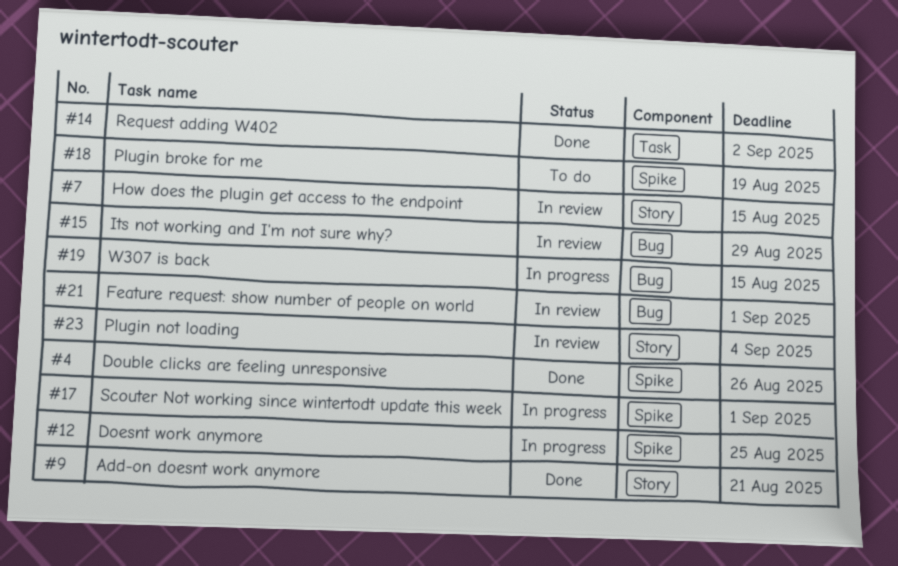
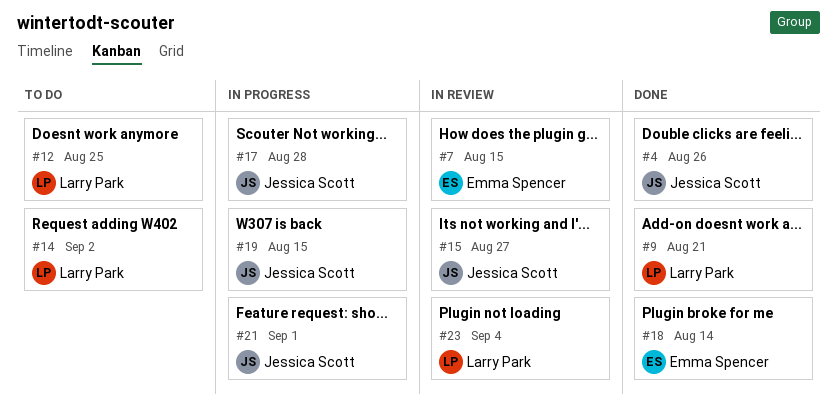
#12, status: In progress -> To do
#14, status: Done -> To do
#15, due: Aug 29 -> Aug 27
#17, due: Sep 1 -> Aug 28
#18, status: To do -> Done
#18, due: Aug 19 -> Aug 14
#21, status: In review -> In progress

